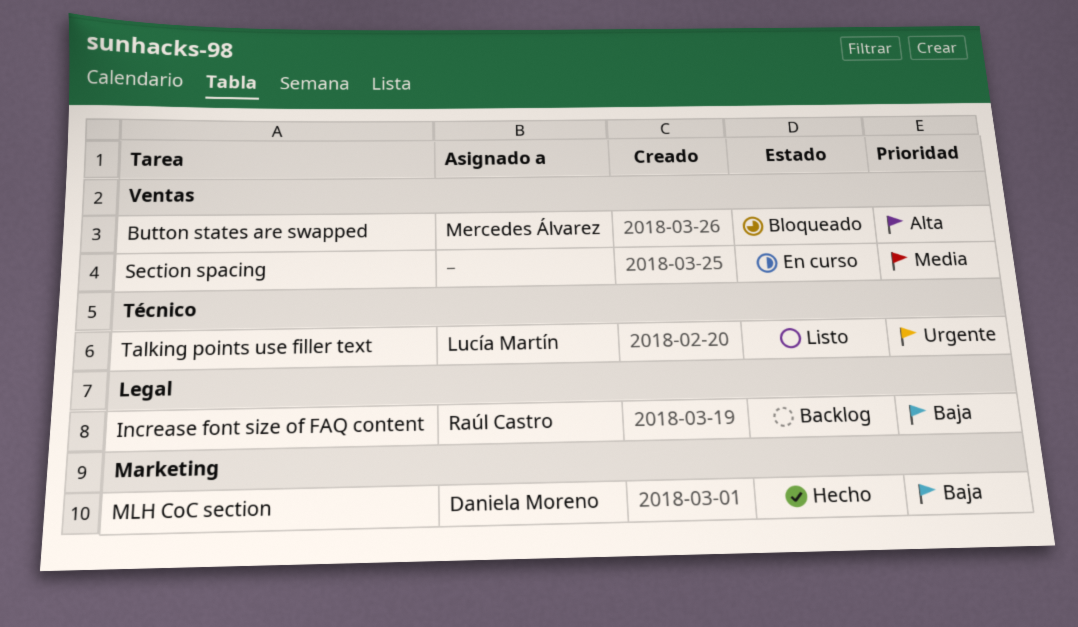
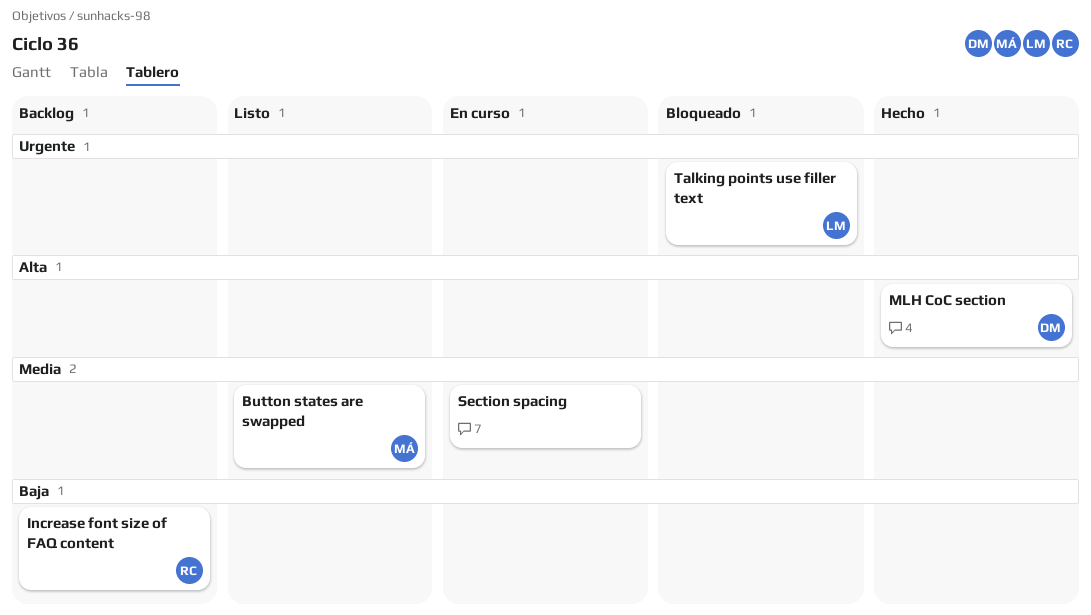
Button states are swapped, status: Bloqueado -> Listo
Button states are swapped, priority: Alta -> Media
MLH CoC section, priority: Baja -> Alta
Talking points use filler text, status: Listo -> Bloqueado

